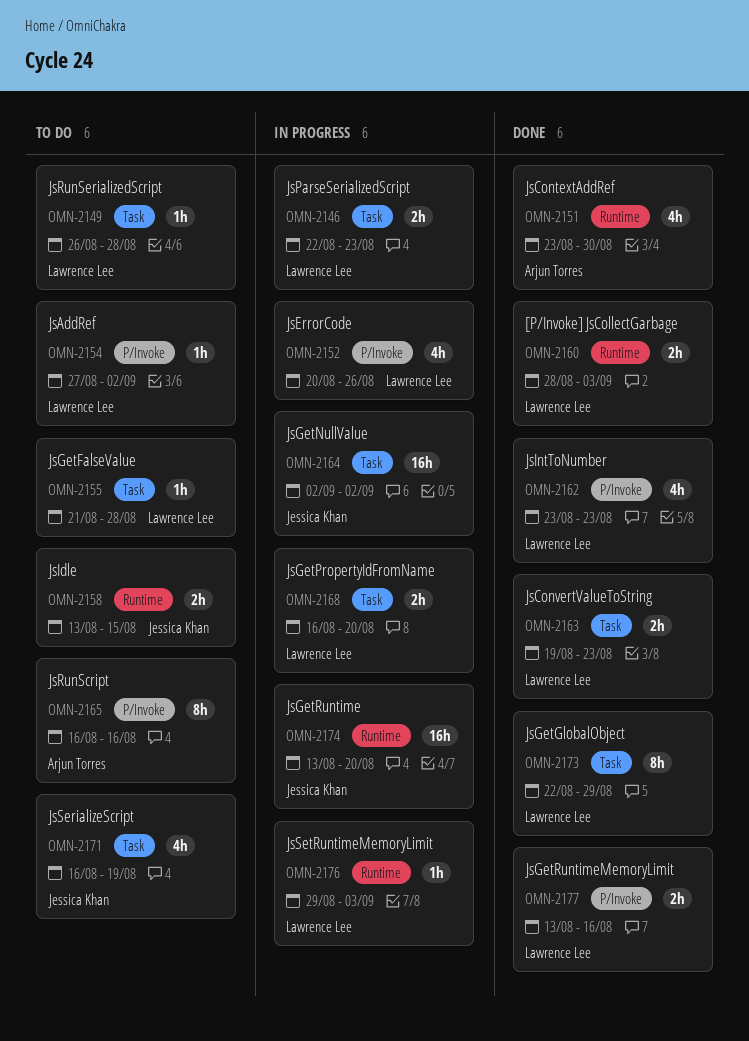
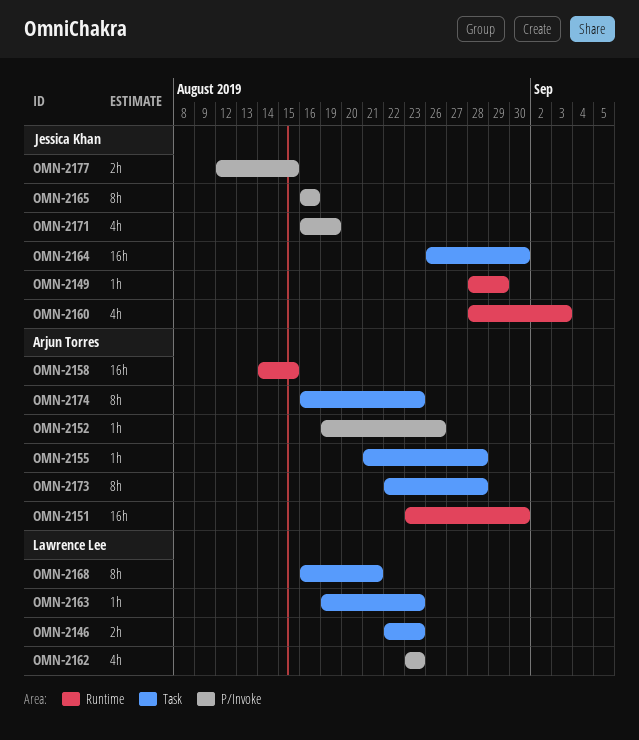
OMN-2149, owner: Lawrence Lee -> Jessica Khan
OMN-2149, label: Task -> Runtime
OMN-2149, start: Aug 26 -> Aug 28
OMN-2149, due: Aug 28 -> Aug 29
OMN-2151, estimate: 4h -> 16h
OMN-2152, owner: Lawrence Lee -> Arjun Torres
OMN-2152, estimate: 4h -> 1h
OMN-2152, start: Aug 20 -> Aug 19
OMN-2154: present -> none
OMN-2155, owner: Lawrence Lee -> Arjun Torres
OMN-2158, owner: Jessica Khan -> Arjun Torres
OMN-2158, estimate: 2h -> 16h
OMN-2158, start: Aug 13 -> Aug 14
OMN-2160, owner: Lawrence Lee -> Jessica Khan
OMN-2160, estimate: 2h -> 4h
OMN-2163, estimate: 2h -> 1h
OMN-2164, start: Sep 2 -> Aug 26
OMN-2164, due: Sep 2 -> Aug 30
OMN-2165, owner: Arjun Torres -> Jessica Khan
OMN-2168, estimate: 2h -> 8h
OMN-2168, due: Aug 20 -> Aug 21
OMN-2171, label: Task -> P/Invoke
OMN-2173, owner: Lawrence Lee -> Arjun Torres
OMN-2173, due: Aug 29 -> Aug 28
OMN-2174, owner: Jessica Khan -> Arjun Torres
OMN-2174, label: Runtime -> Task
OMN-2174, estimate: 16h -> 8h
OMN-2174, start: Aug 13 -> Aug 16
OMN-2174, due: Aug 20 -> Aug 23
OMN-2176: present -> none
OMN-2177, owner: Lawrence Lee -> Jessica Khan
OMN-2177, start: Aug 13 -> Aug 12
OMN-2177, due: Aug 16 -> Aug 15

